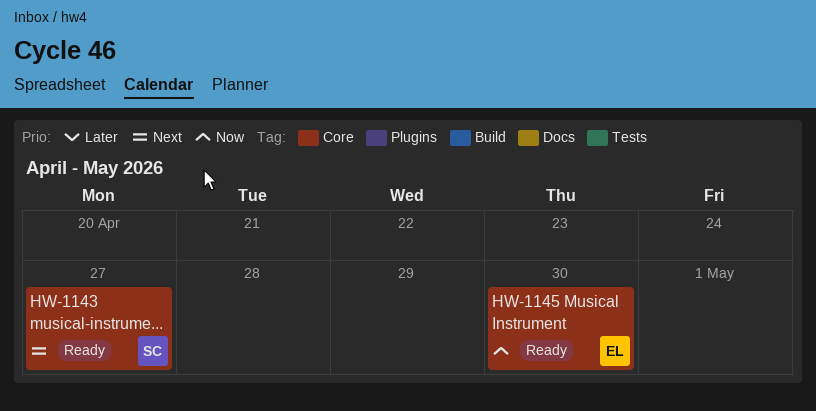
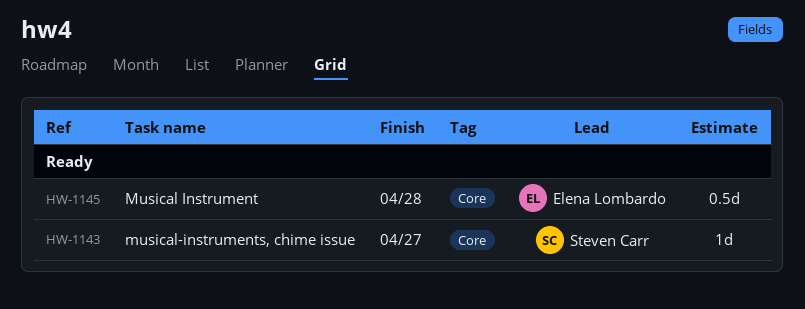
HW-1145, due: Apr 30 -> Apr 28

